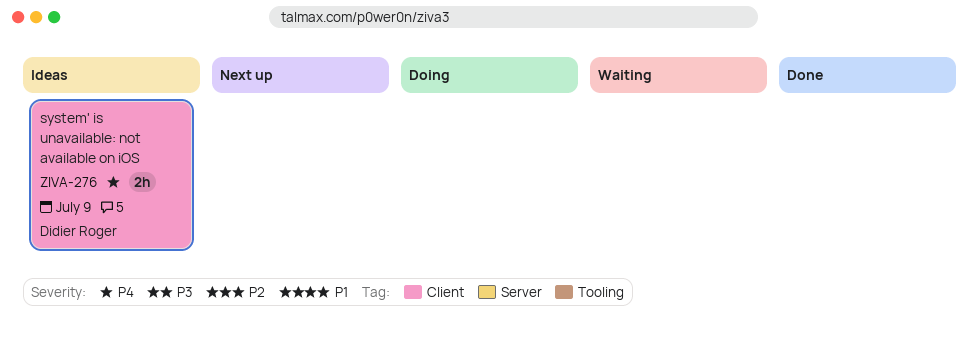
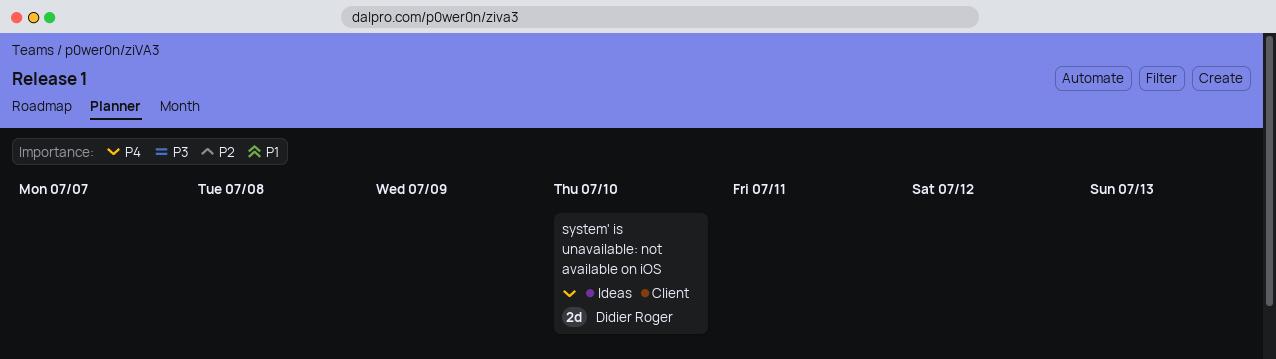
system' is unavailable: not available on iOS, estimate: 2h -> 2d
system' is unavailable: not available on iOS, due: Jul 9 -> Jul 10

